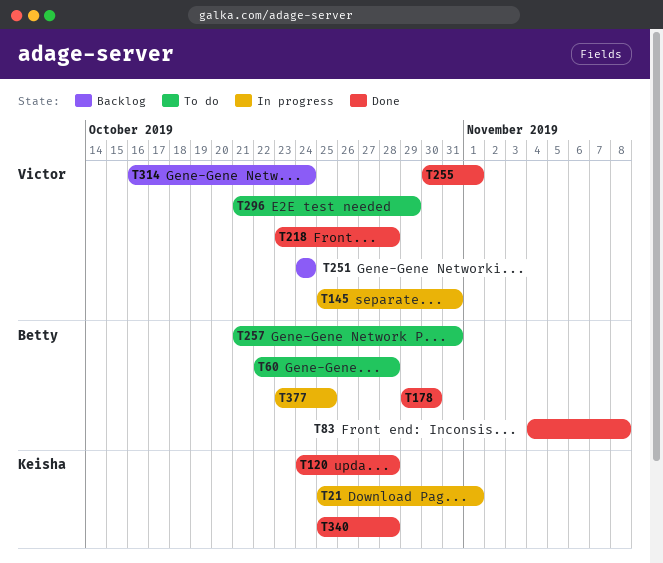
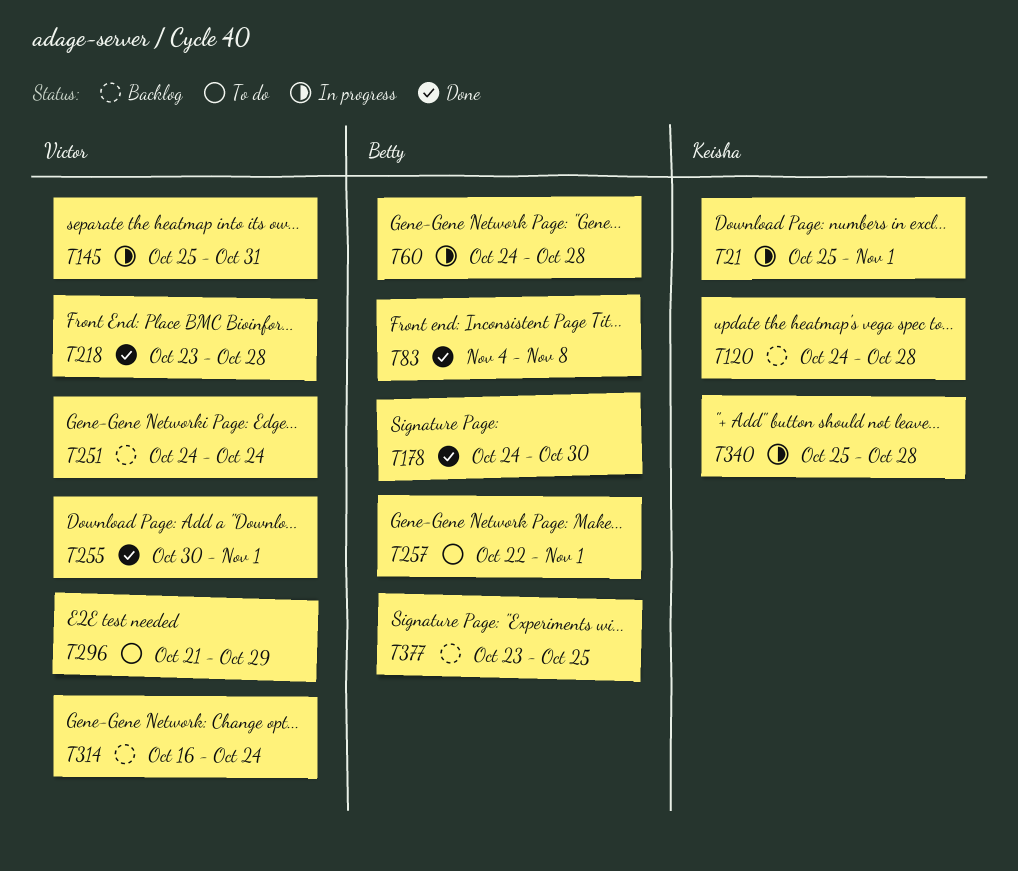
T60, status: To do -> In progress
T60, start: Oct 22 -> Oct 24
T120, status: Done -> Backlog
T178, start: Oct 29 -> Oct 24
T257, start: Oct 21 -> Oct 22
T257, due: Oct 31 -> Nov 1
T340, status: Done -> In progress
T377, status: In progress -> Backlog

